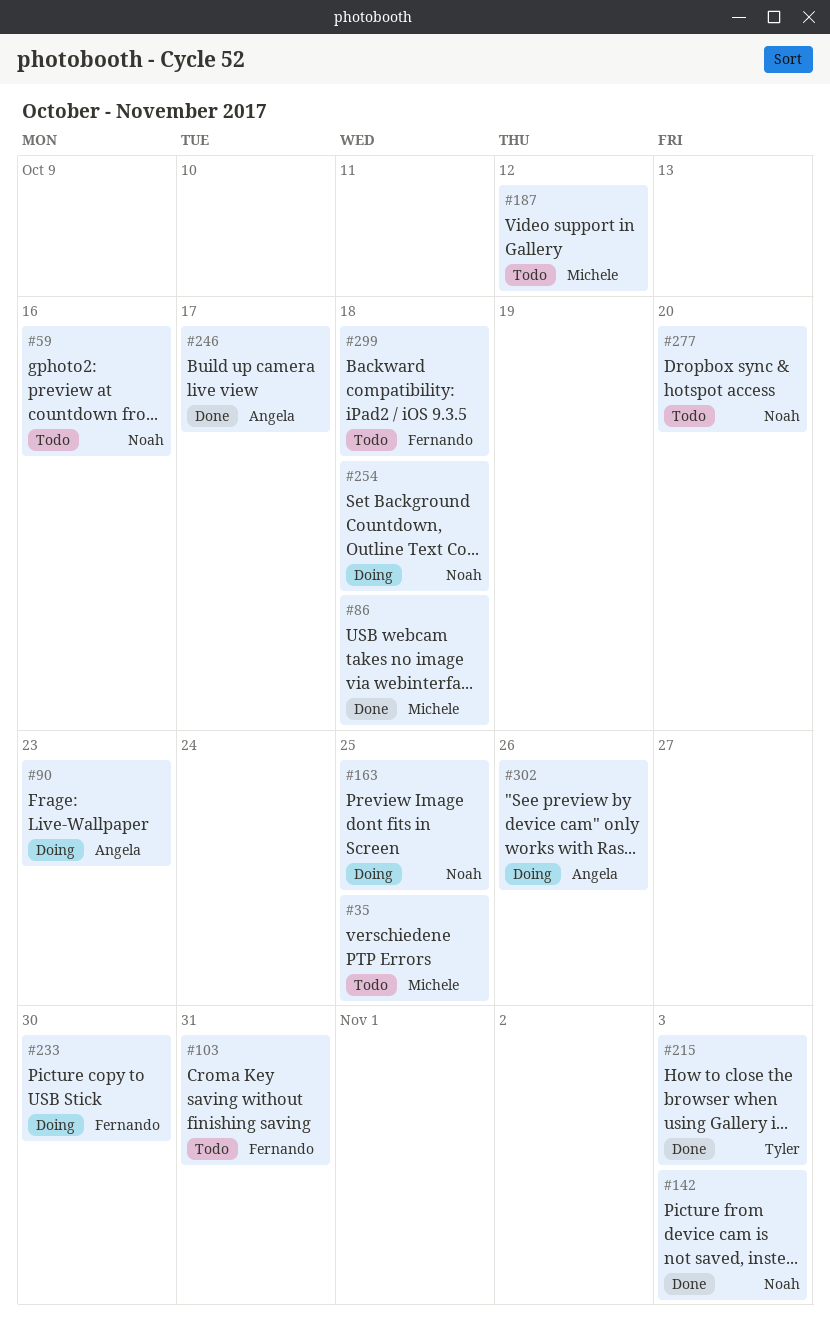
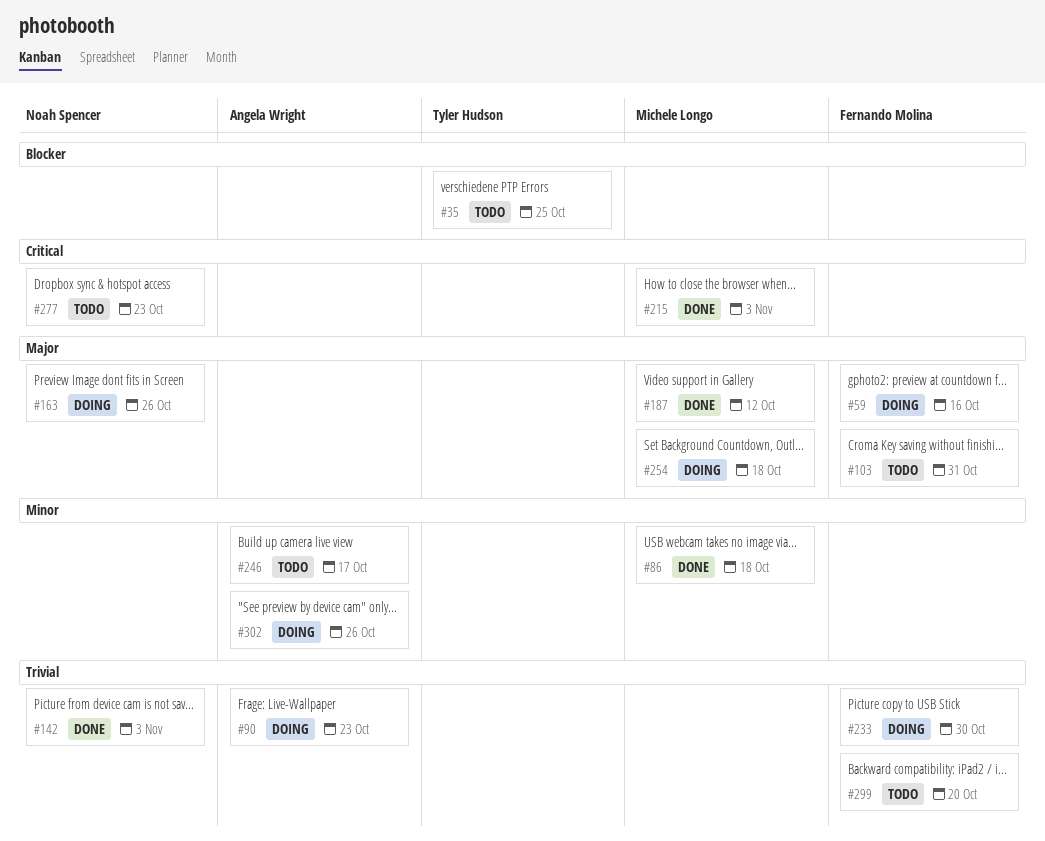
#35, owner: Michele Longo -> Tyler Hudson
#59, status: Todo -> Doing
#59, owner: Noah Spencer -> Fernando Molina
#163, due: Oct 25 -> Oct 26
#187, status: Todo -> Done
#215, owner: Tyler Hudson -> Michele Longo
#246, status: Done -> Todo
#254, owner: Noah Spencer -> Michele Longo
#277, due: Oct 20 -> Oct 23
#299, due: Oct 18 -> Oct 20

